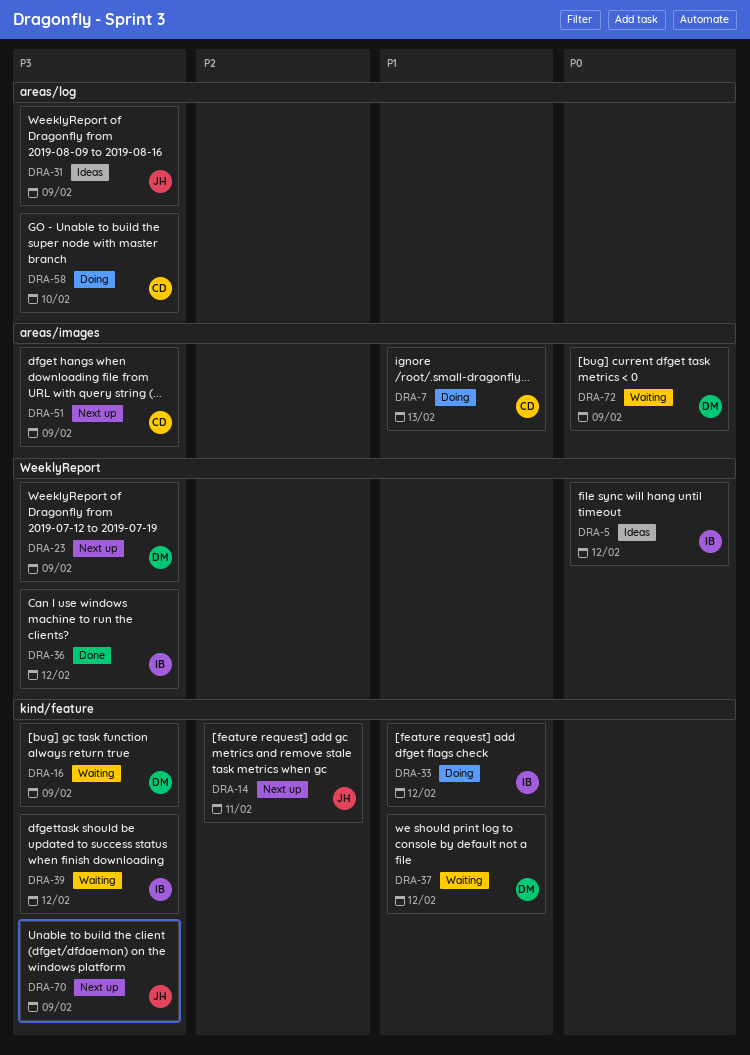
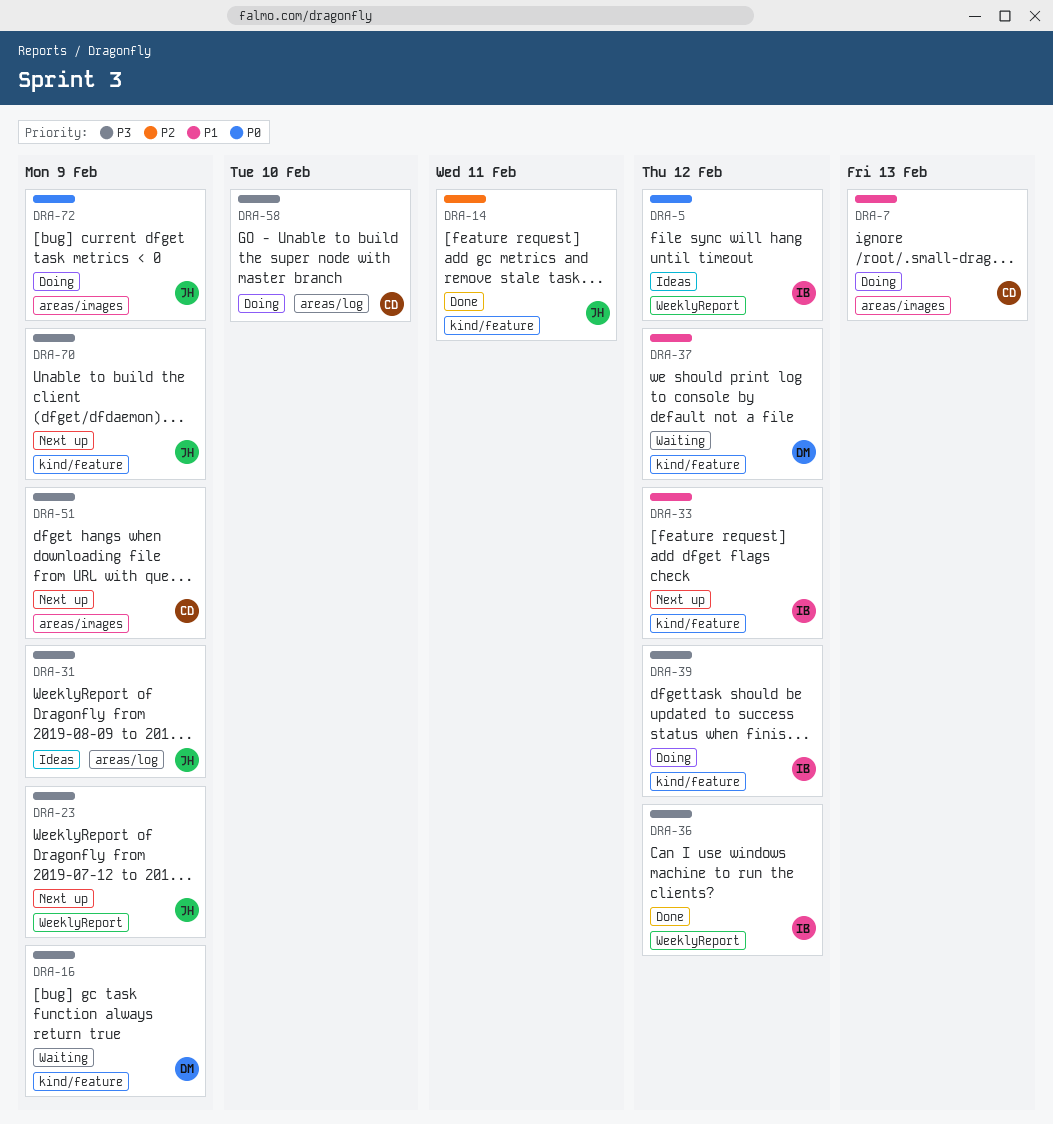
DRA-14, status: Next up -> Done
DRA-23, owner: DM -> JH
DRA-33, status: Doing -> Next up
DRA-39, status: Waiting -> Doing
DRA-72, status: Waiting -> Doing
DRA-72, owner: DM -> JH

